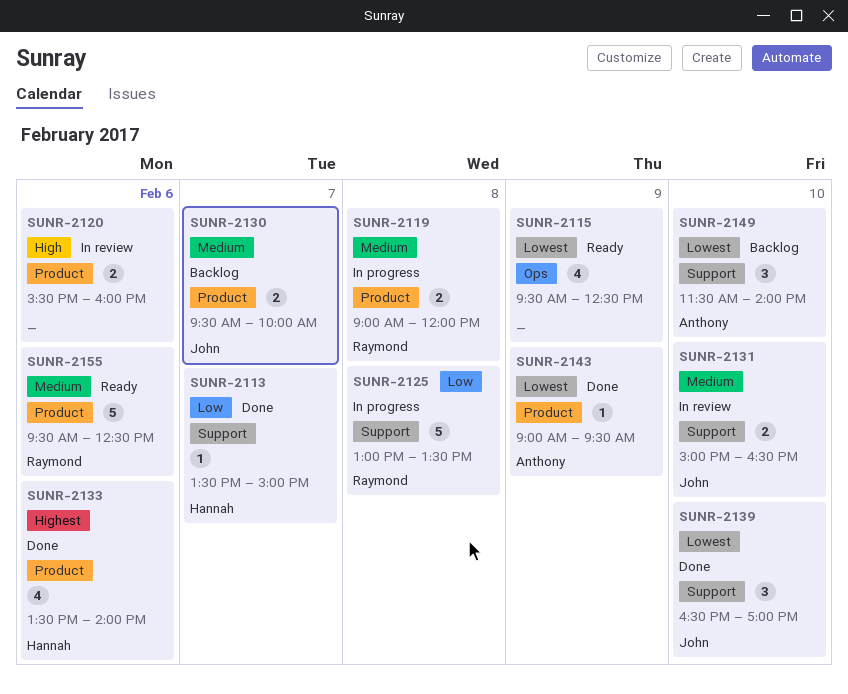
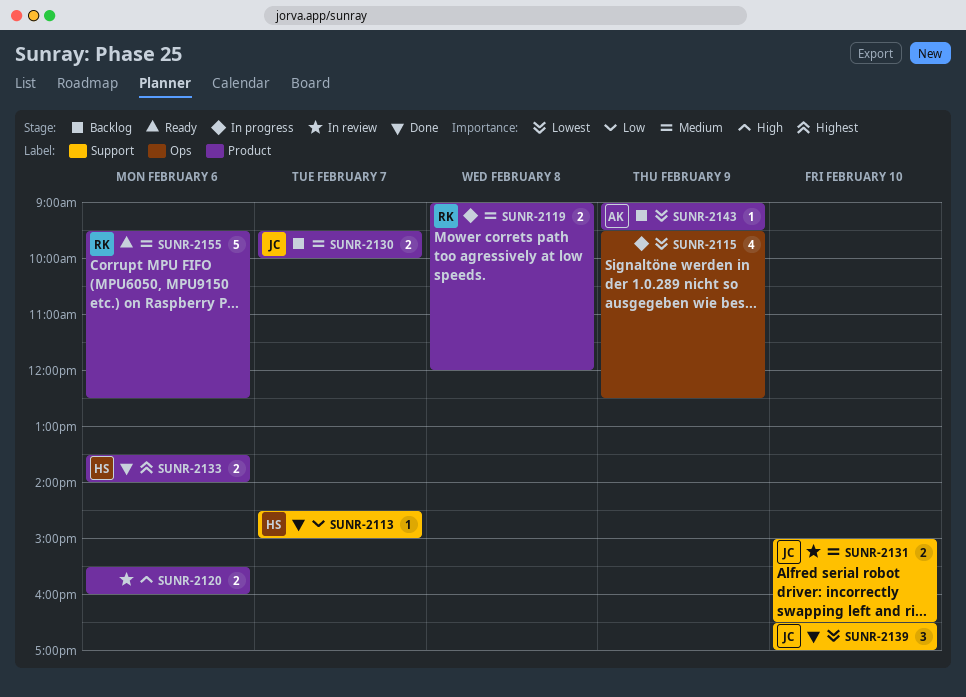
SUNR-2113, begins: 13:30 -> 14:30
SUNR-2115, status: Ready -> In progress
SUNR-2125: present -> none
SUNR-2133, estimate: 4 -> 2
SUNR-2143, status: Done -> Backlog
SUNR-2149: present -> none

